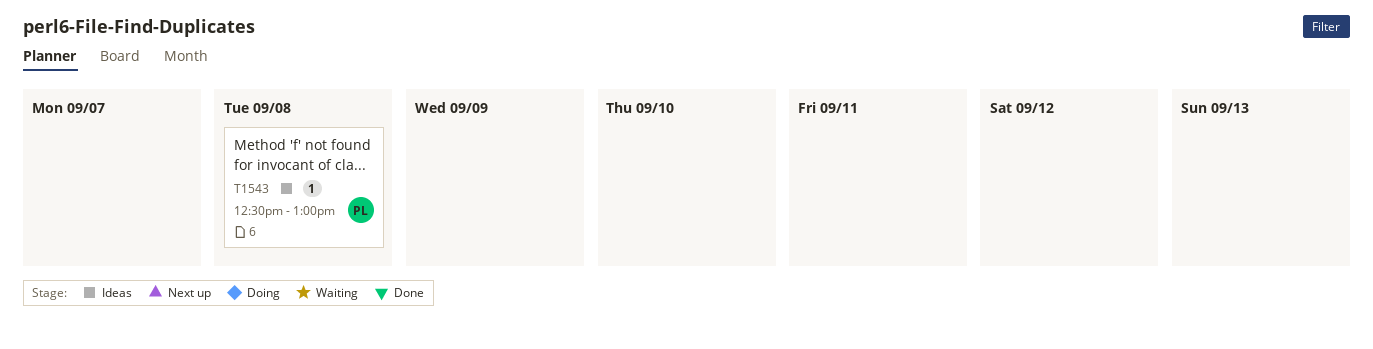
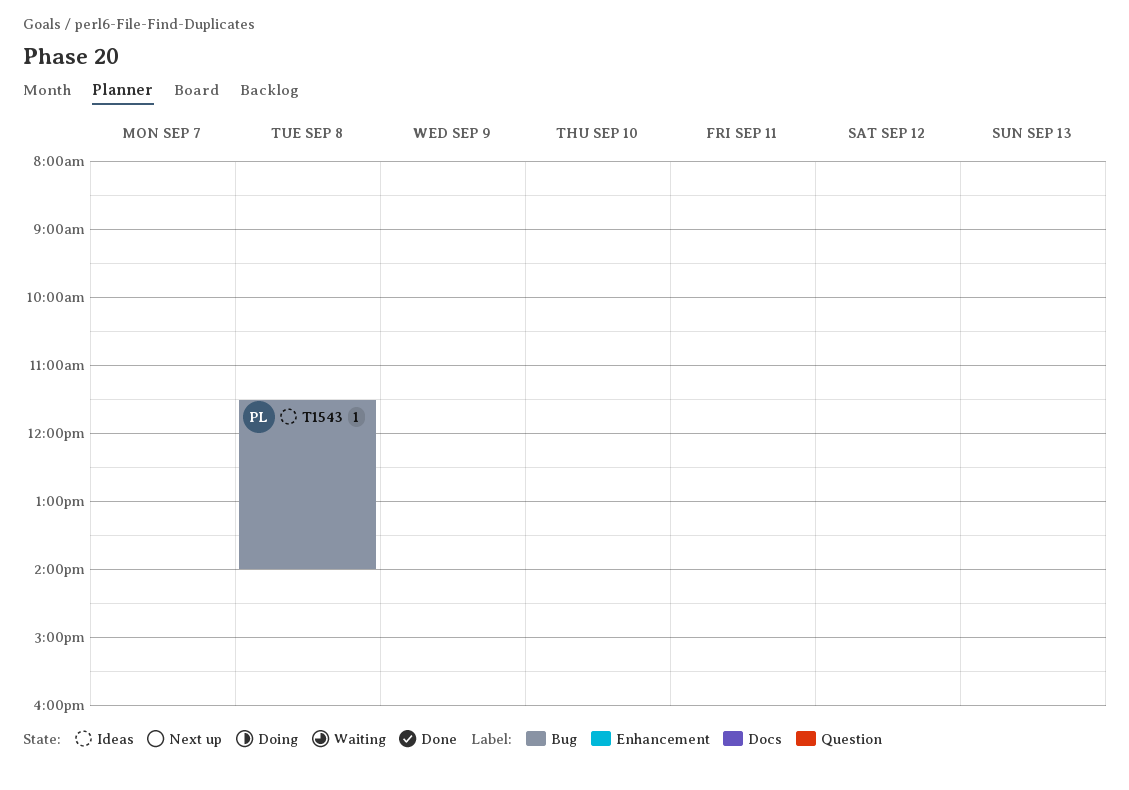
T1543, begins: 12:30 -> 11:30
T1543, ends: 13:00 -> 14:00

